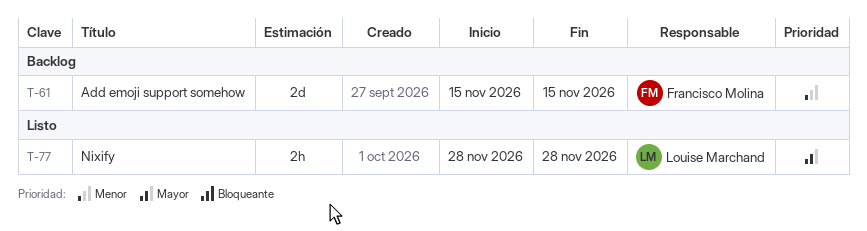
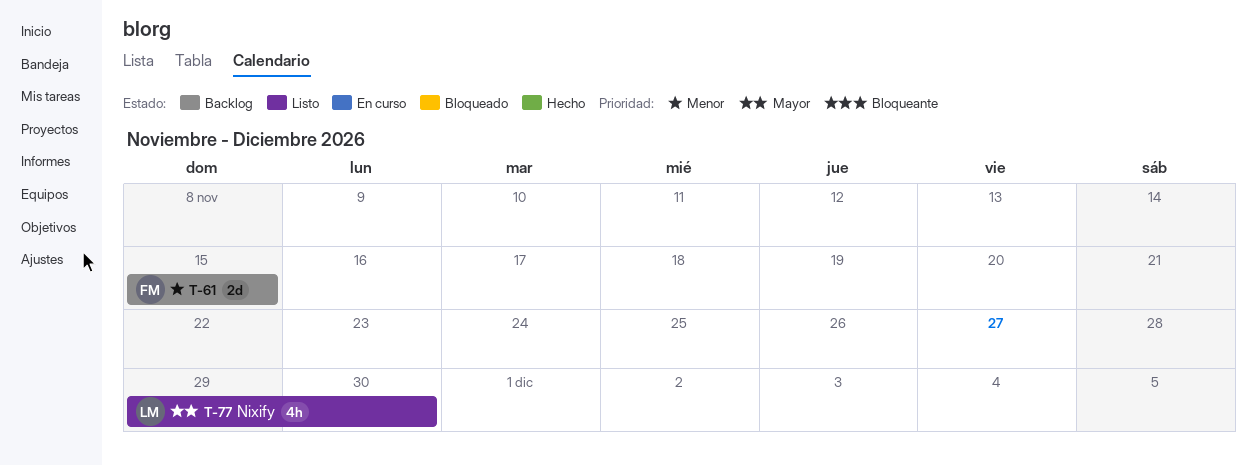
T-77, estimate: 2h -> 4h
T-77, start: Nov 28 -> Nov 29
T-77, due: Nov 28 -> Nov 30

